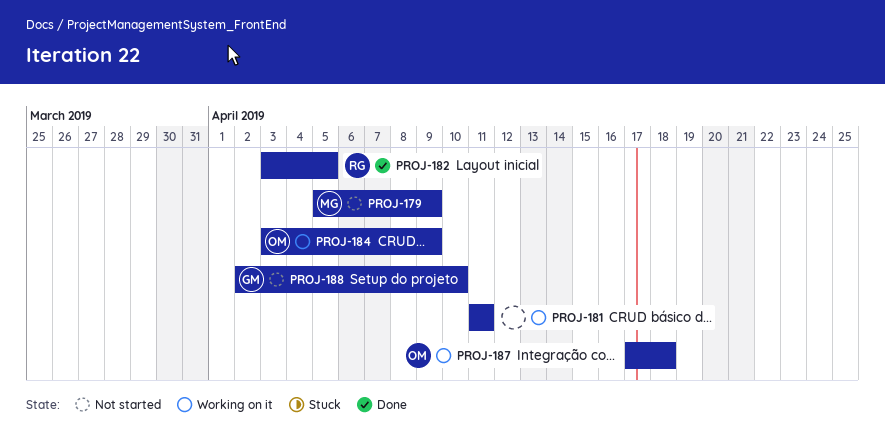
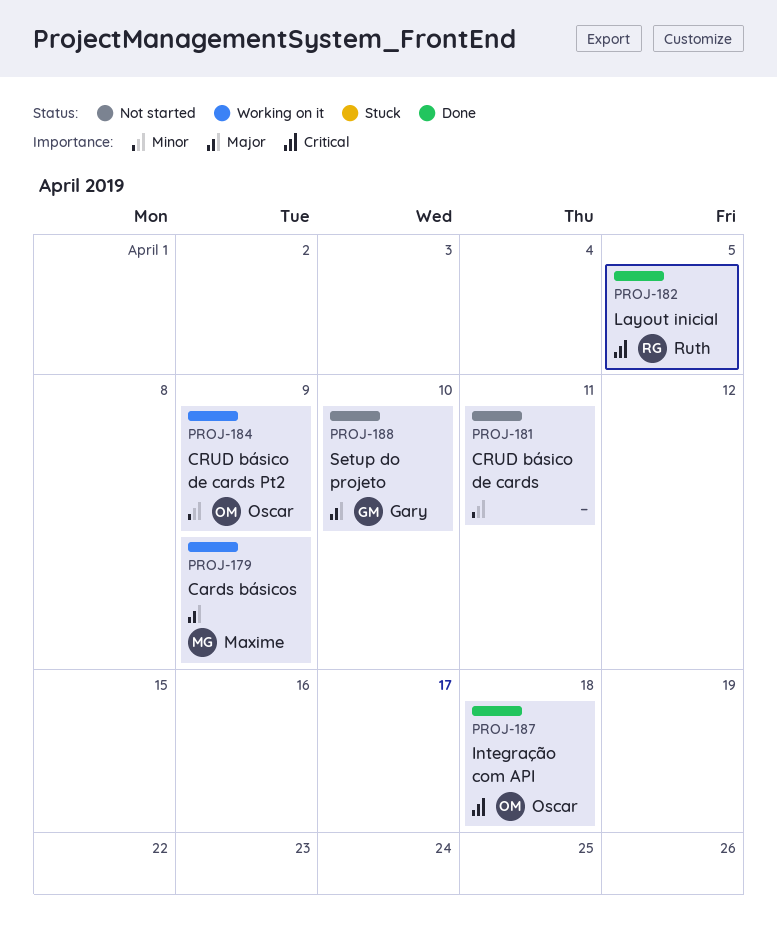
PROJ-179, status: Not started -> Working on it
PROJ-181, status: Working on it -> Not started
PROJ-187, status: Working on it -> Done

